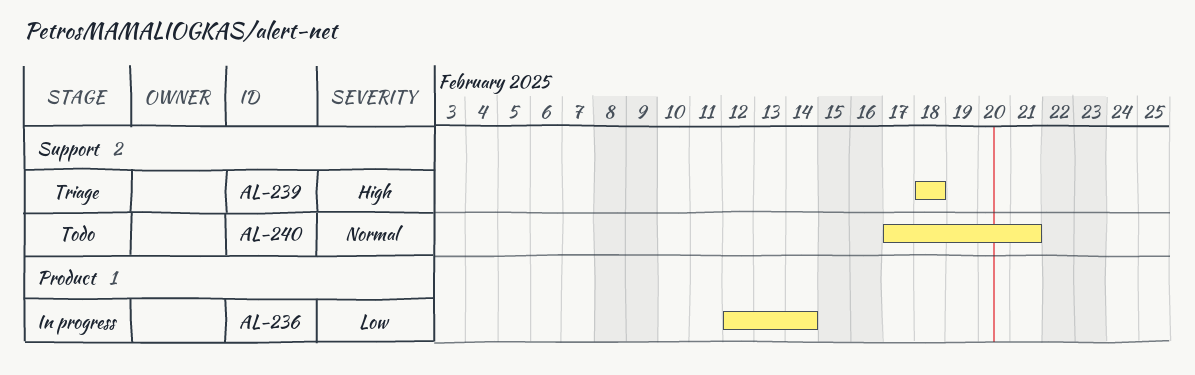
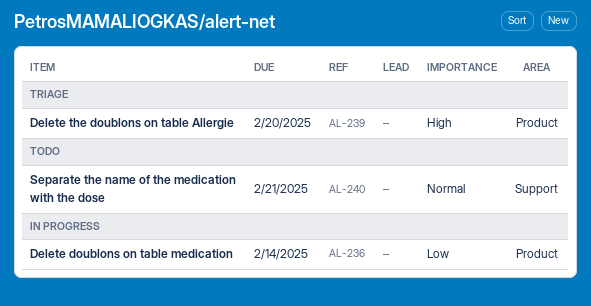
AL-239, label: Support -> Product
AL-239, due: Feb 18 -> Feb 20

